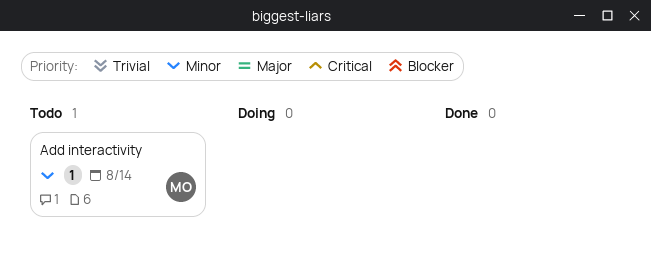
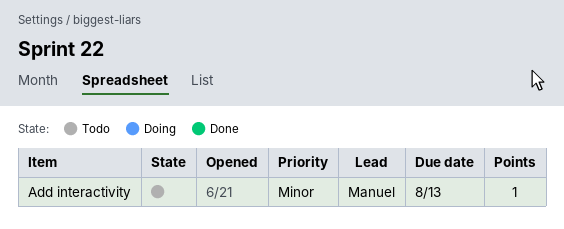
Add interactivity, due: Aug 14 -> Aug 13

